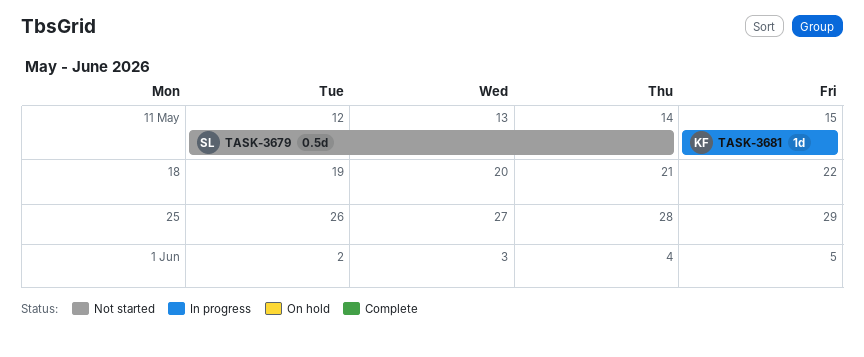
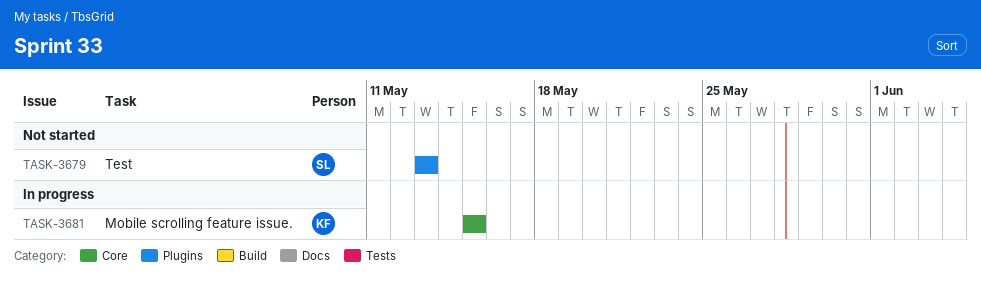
TASK-3679, start: May 12 -> May 13
TASK-3679, due: May 14 -> May 13

